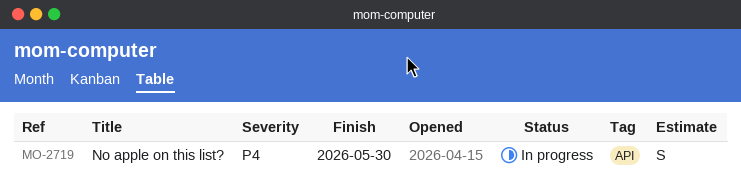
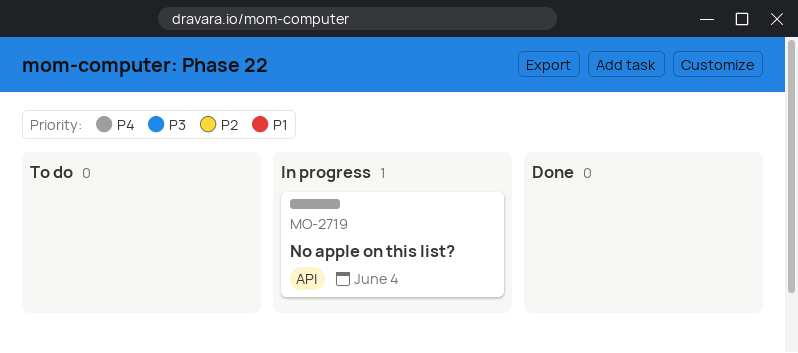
MO-2719, due: May 30 -> Jun 4

